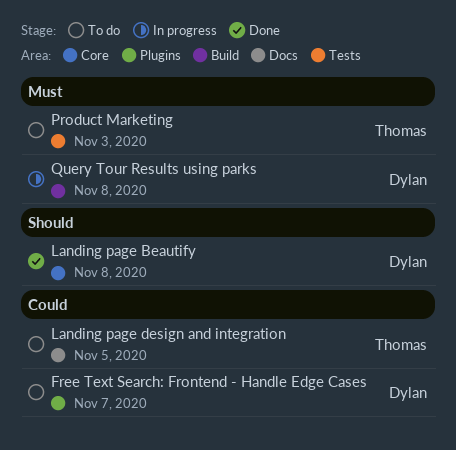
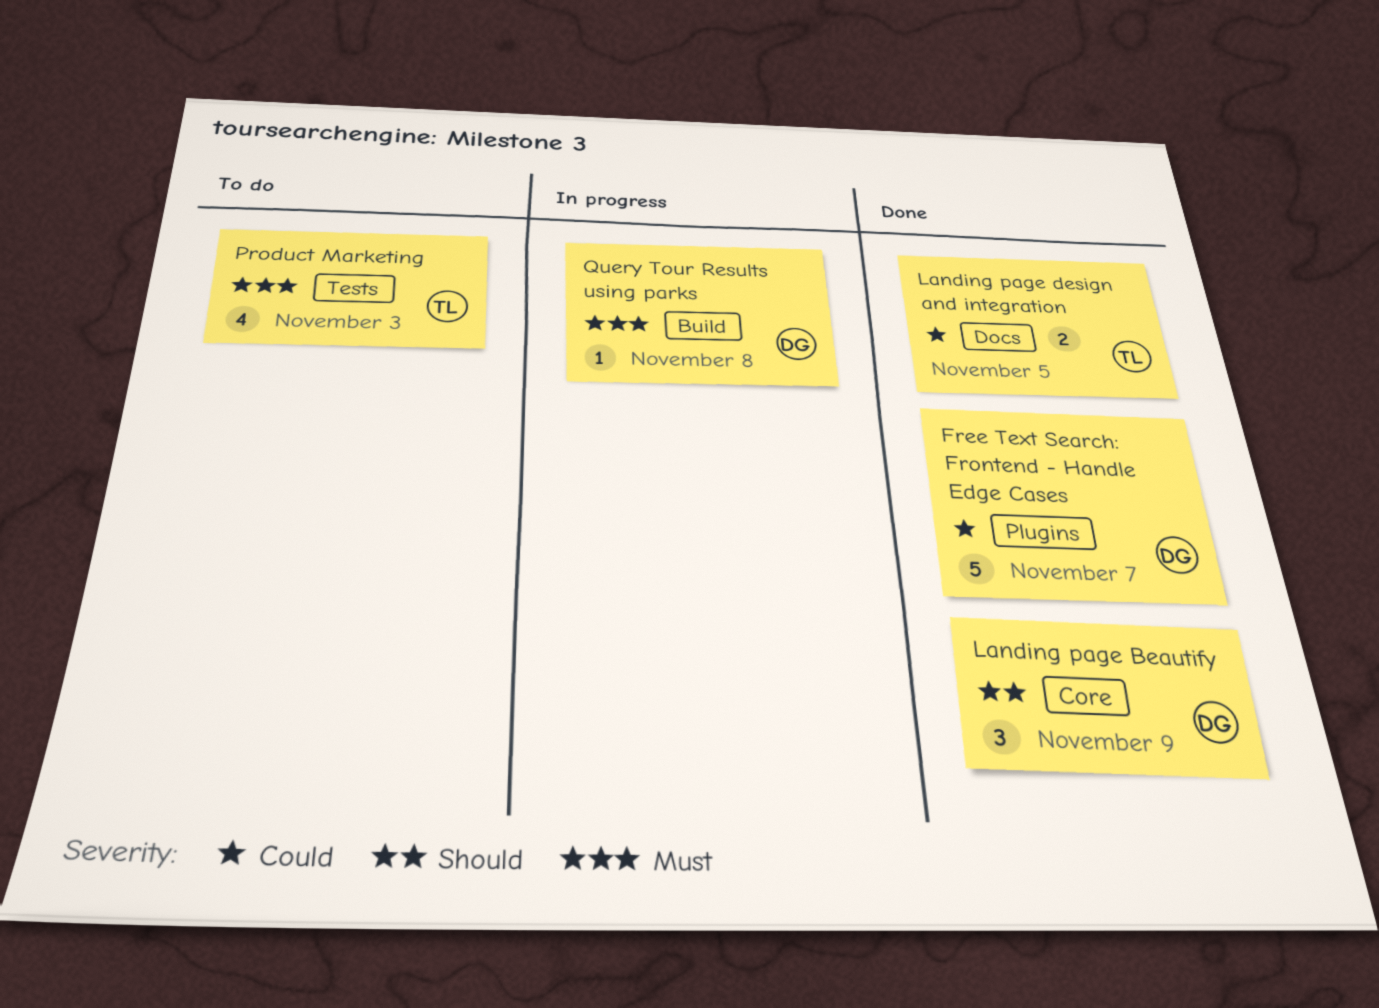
Free Text Search: Frontend - Handle Edge Cases, status: To do -> Done
Landing page Beautify, due: Nov 8 -> Nov 9
Landing page design and integration, status: To do -> Done

